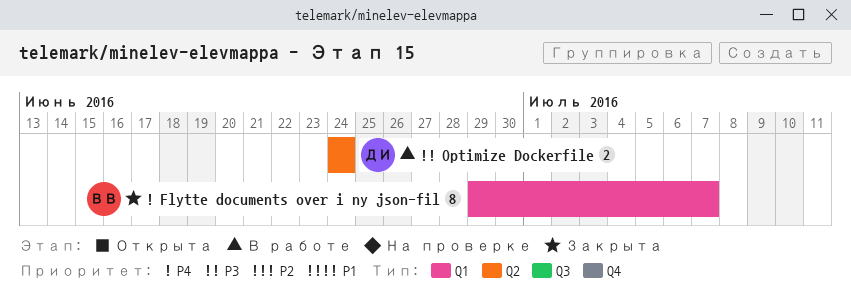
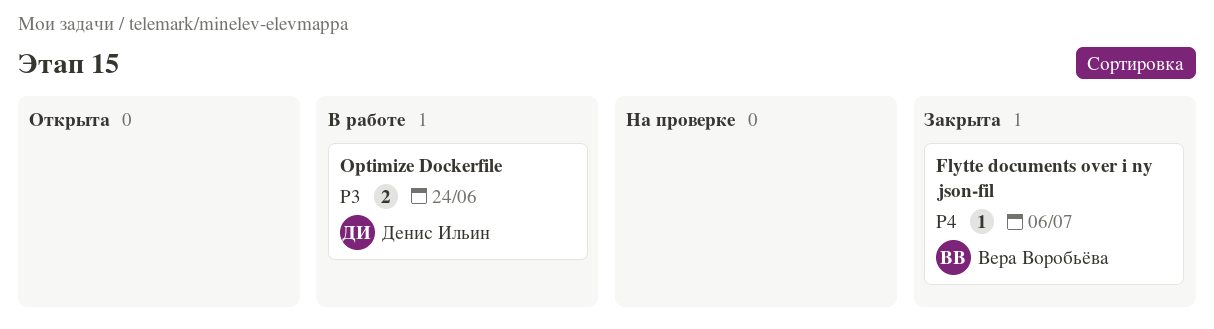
Flytte documents over i ny json-fil, estimate: 8 -> 1
Flytte documents over i ny json-fil, due: Jul 7 -> Jul 6

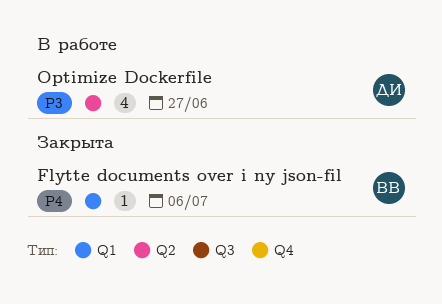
Optimize Dockerfile, estimate: 2 -> 4
Optimize Dockerfile, due: Jun 24 -> Jun 27

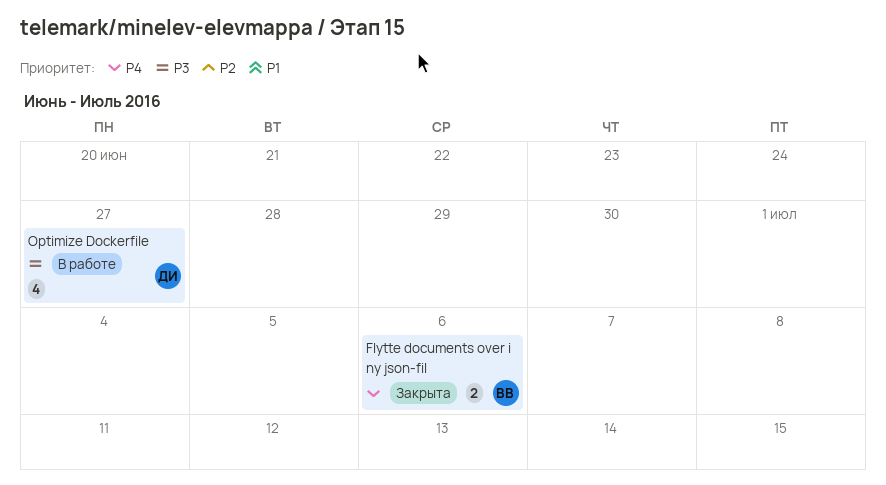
Flytte documents over i ny json-fil, estimate: 1 -> 2

